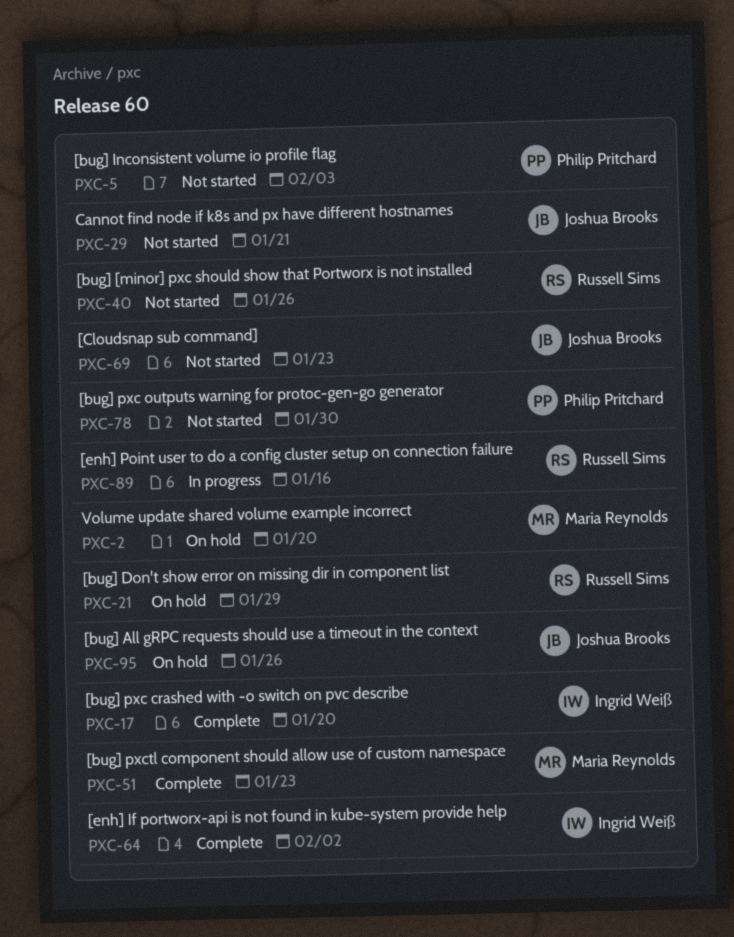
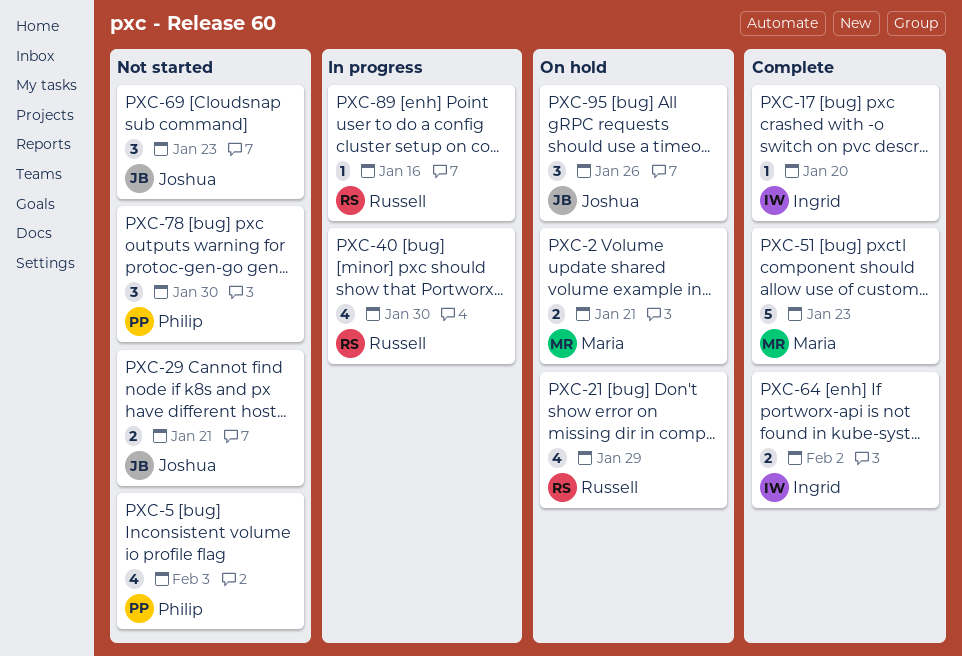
PXC-2, due: Jan 20 -> Jan 21
PXC-40, status: Not started -> In progress
PXC-40, due: Jan 26 -> Jan 30

